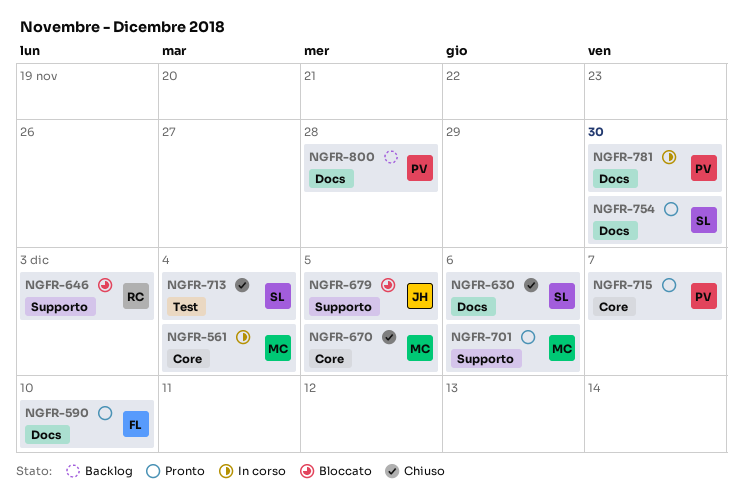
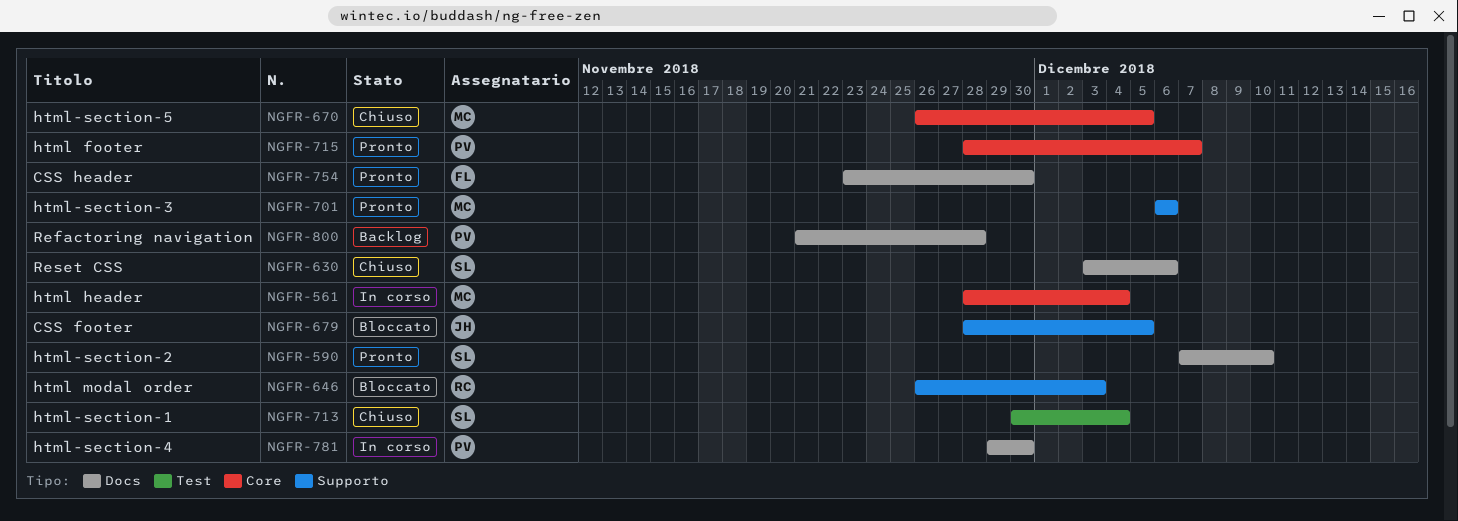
NGFR-590, owner: FL -> SL
NGFR-754, owner: SL -> FL

